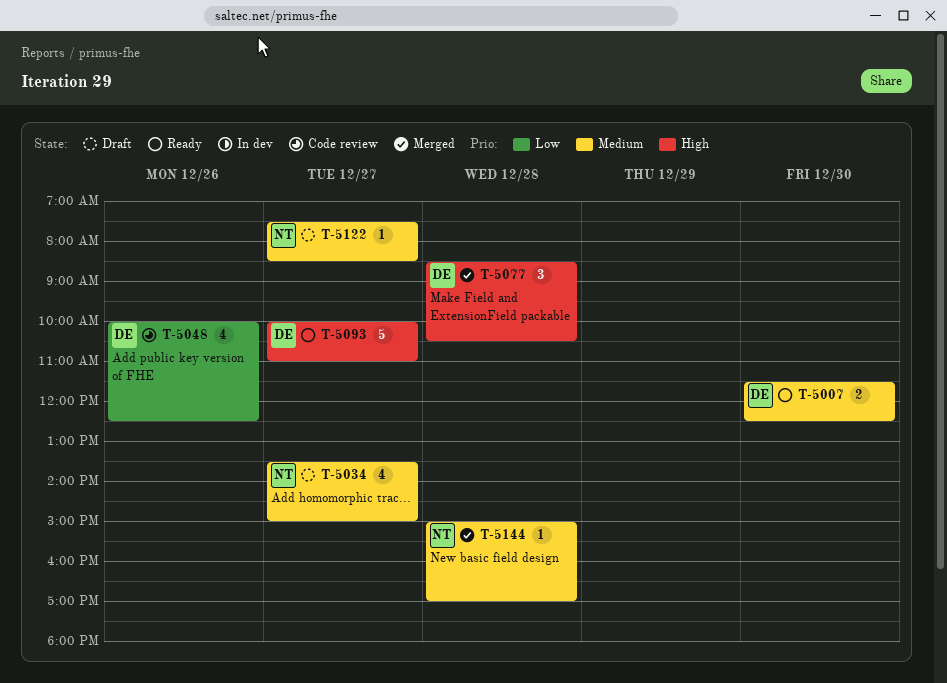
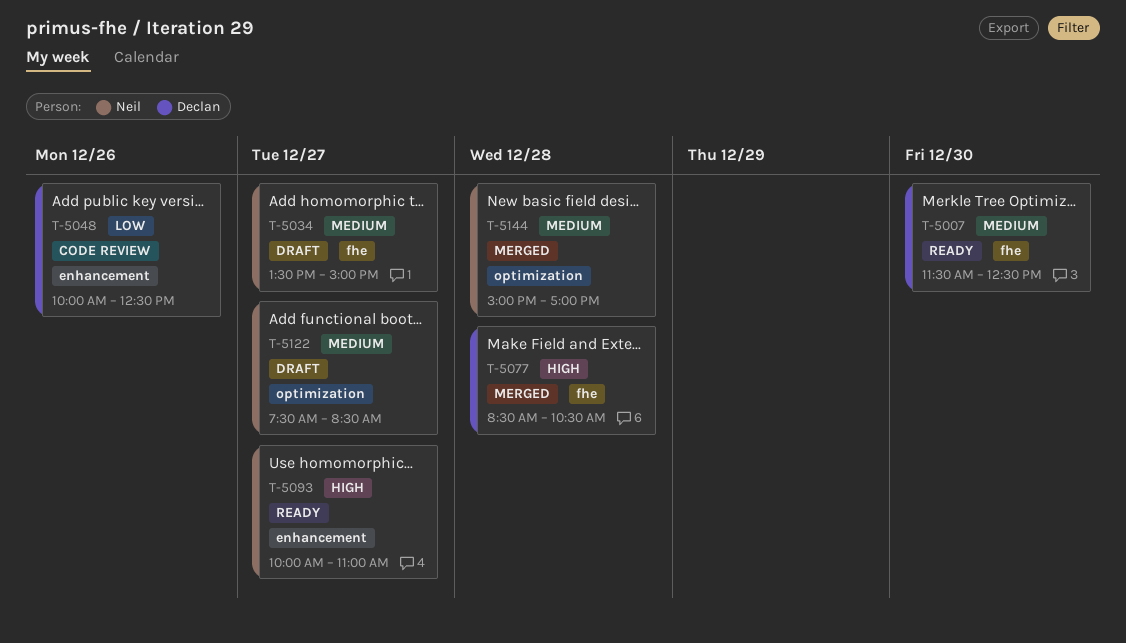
T-5093, owner: Declan -> Neil

